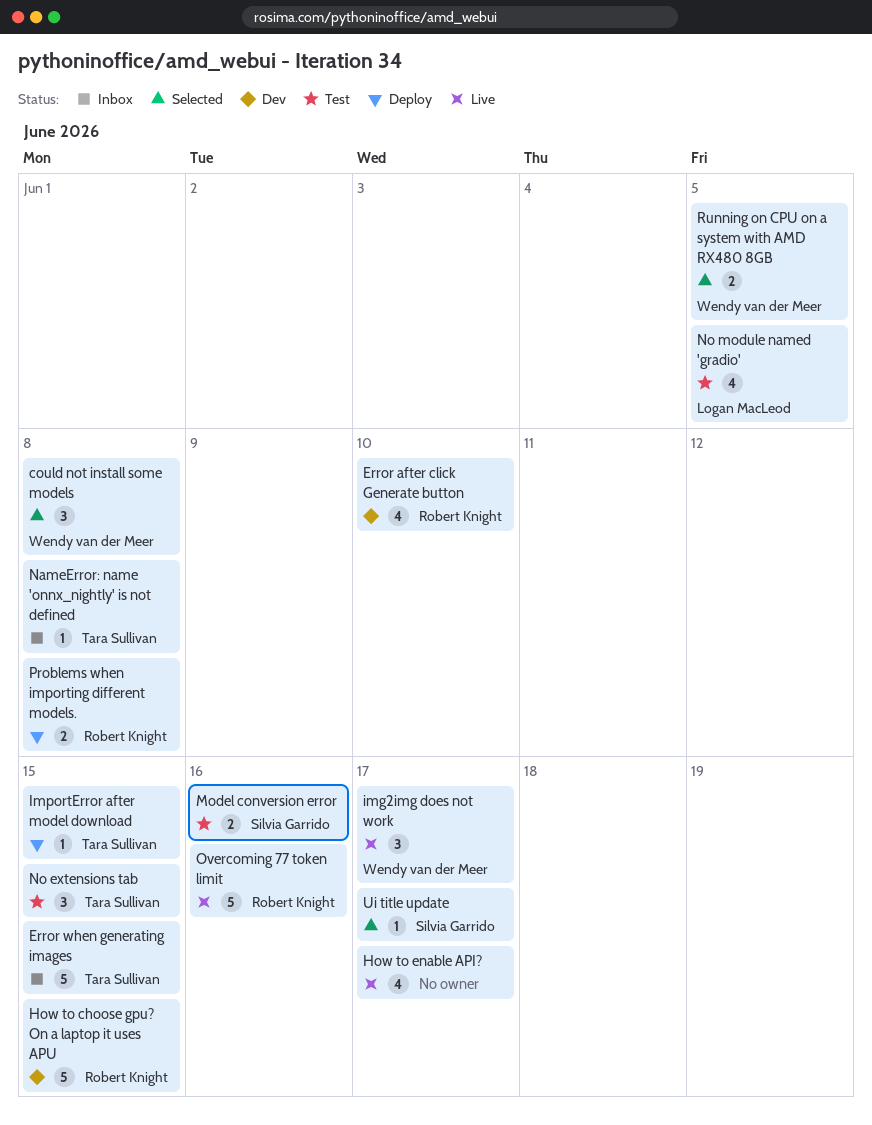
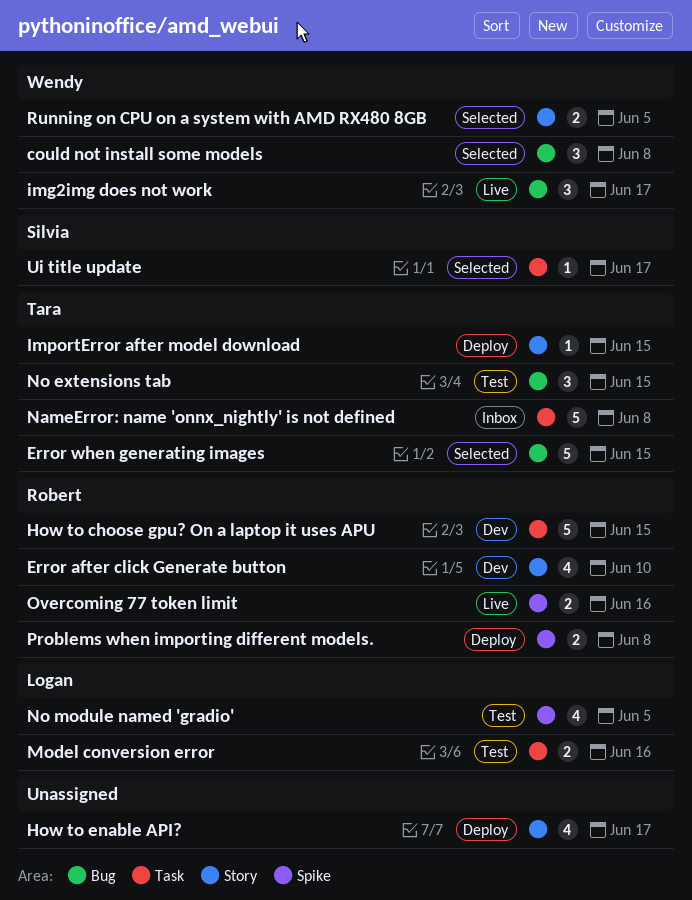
Error when generating images, status: Inbox -> Selected
How to enable API?, status: Live -> Deploy
Model conversion error, owner: Silvia Garrido -> Logan MacLeod
NameError: name 'onnx_nightly' is not defined, estimate: 1 -> 5
Overcoming 77 token limit, estimate: 5 -> 2

